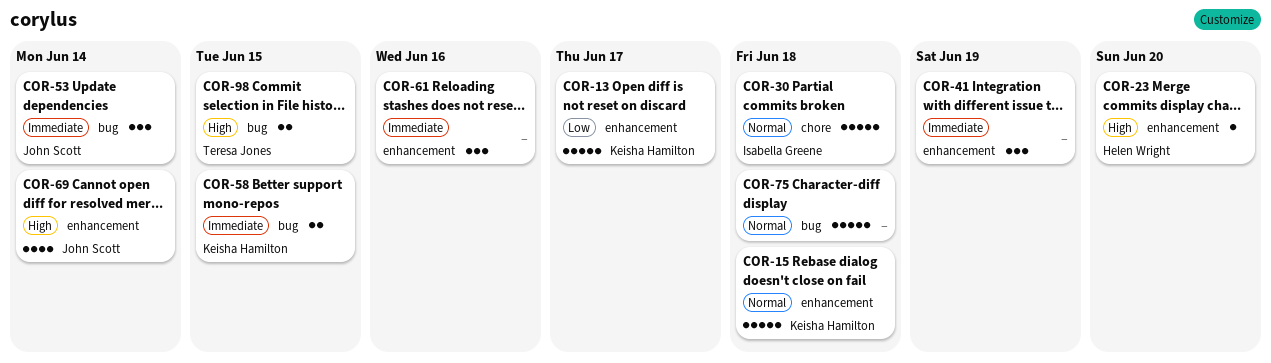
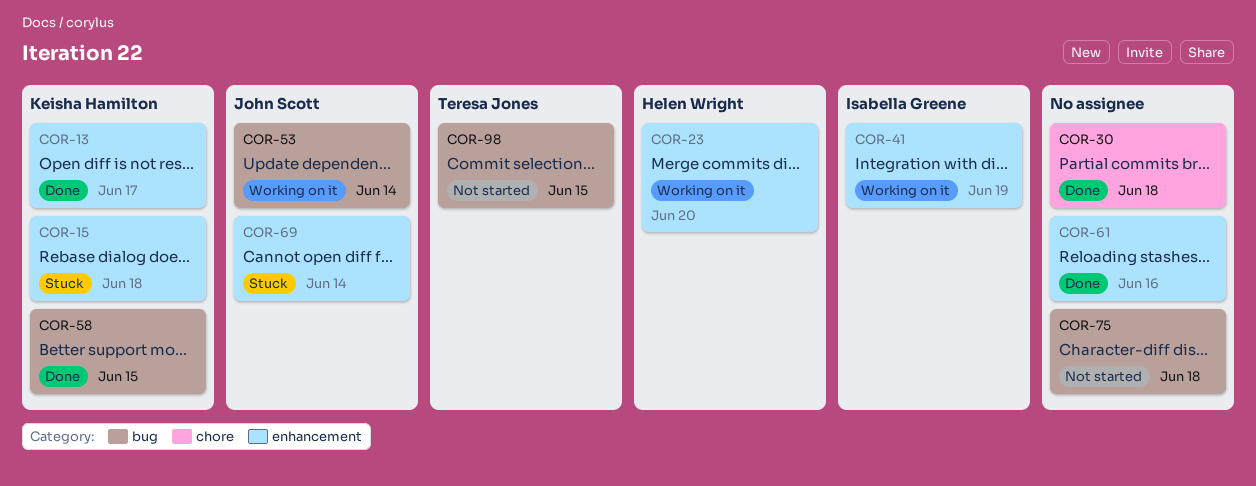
COR-30, owner: Isabella Greene -> none
COR-41, owner: none -> Isabella Greene

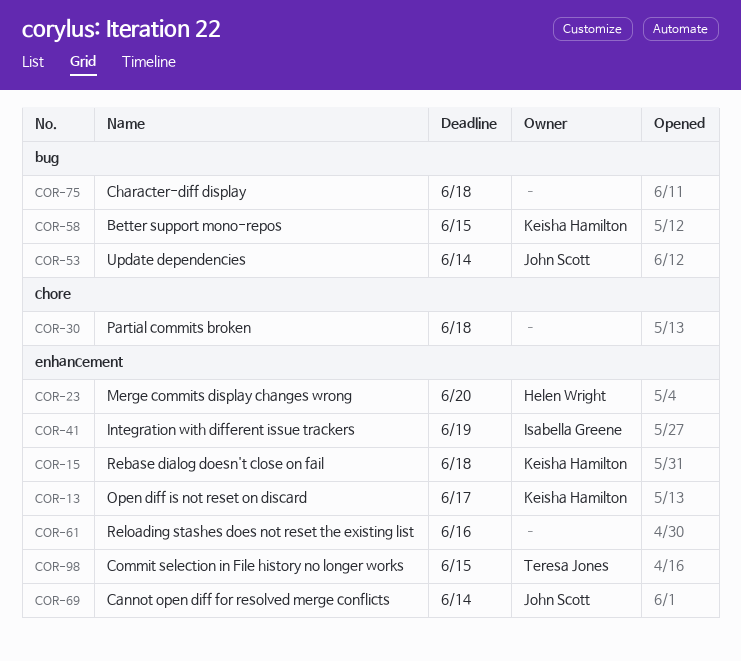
COR-98, label: bug -> enhancement

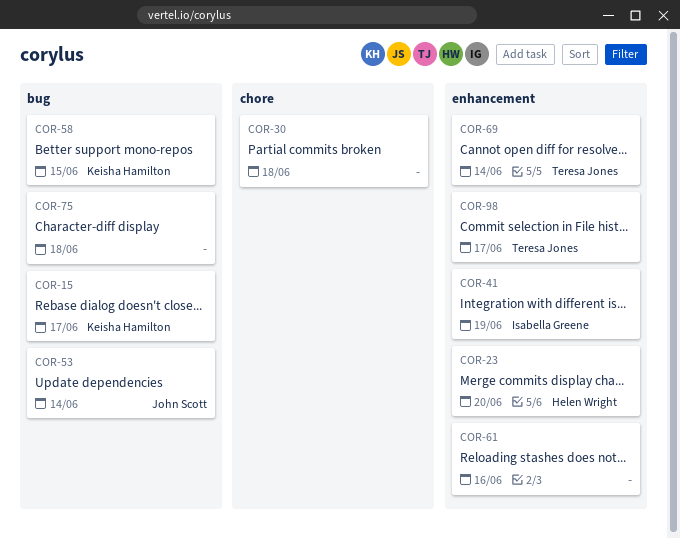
COR-13: present -> none
COR-15, label: enhancement -> bug
COR-15, due: Jun 18 -> Jun 17
COR-69, owner: John Scott -> Teresa Jones
COR-98, due: Jun 15 -> Jun 17

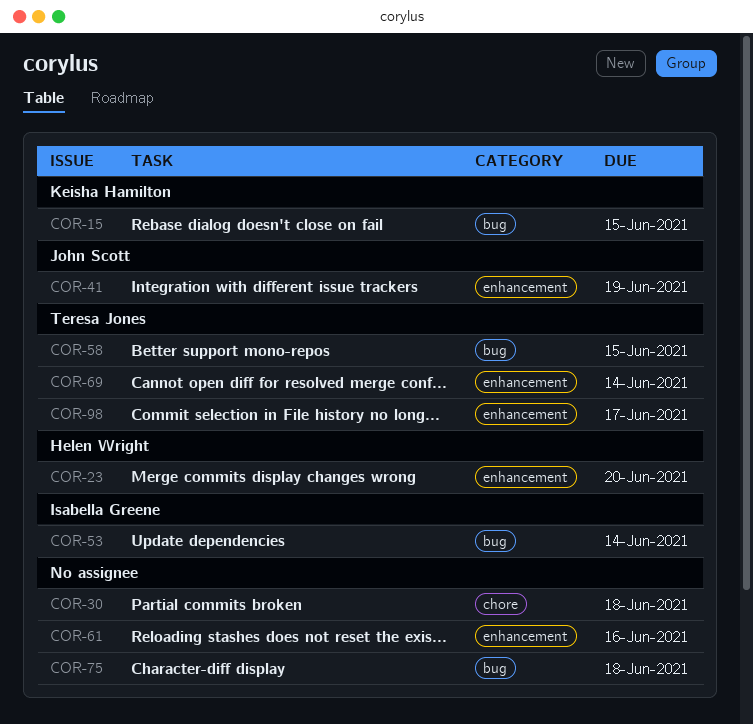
COR-15, due: Jun 17 -> Jun 15
COR-41, owner: Isabella Greene -> John Scott
COR-53, owner: John Scott -> Isabella Greene
COR-58, owner: Keisha Hamilton -> Teresa Jones

